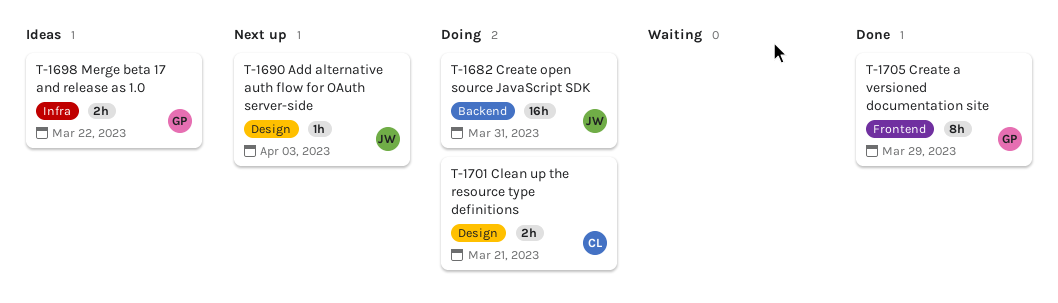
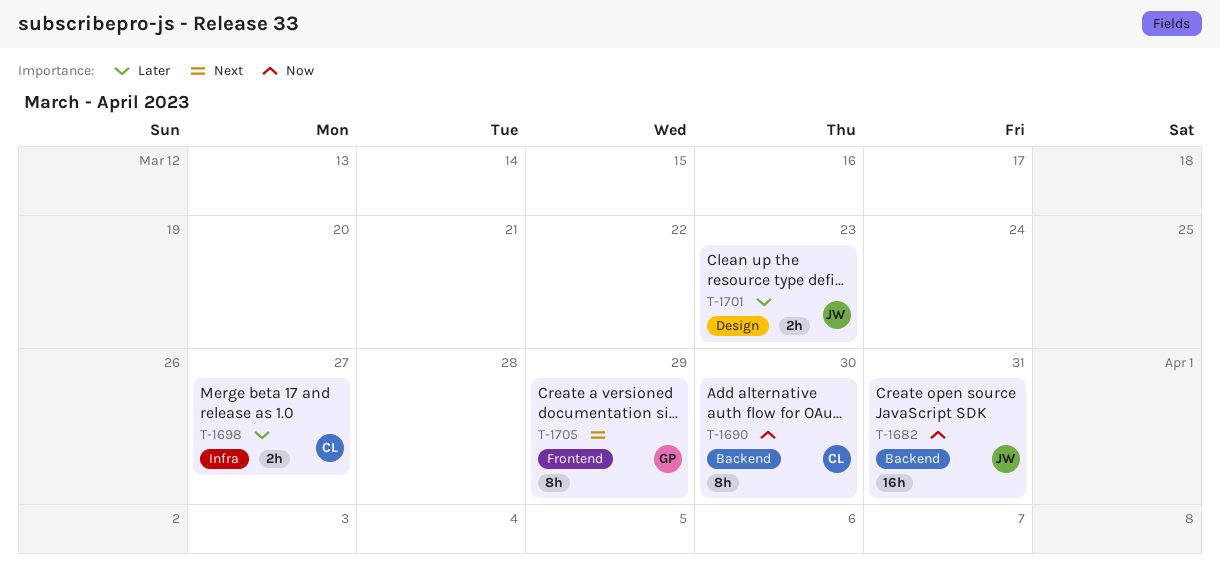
T-1690, owner: JW -> CL
T-1690, label: Design -> Backend
T-1690, estimate: 1h -> 8h
T-1690, due: Apr 3 -> Mar 30
T-1698, owner: GP -> CL
T-1698, due: Mar 22 -> Mar 27
T-1701, owner: CL -> JW
T-1701, due: Mar 21 -> Mar 23

